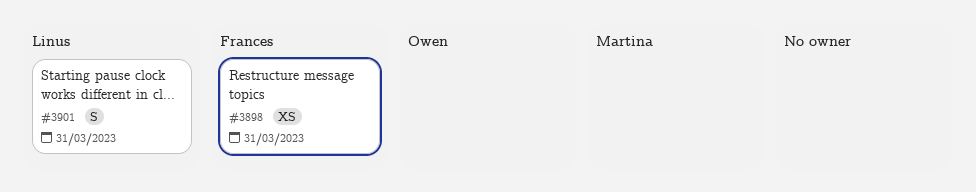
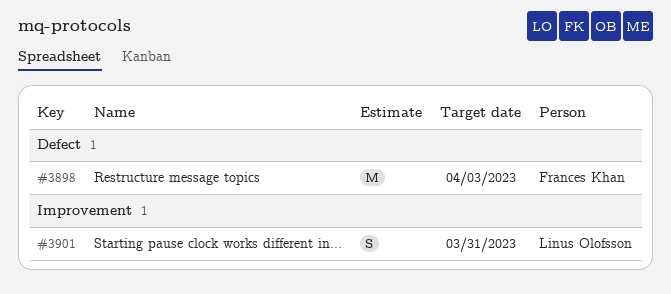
#3898, estimate: XS -> M
#3898, due: Mar 31 -> Apr 3

